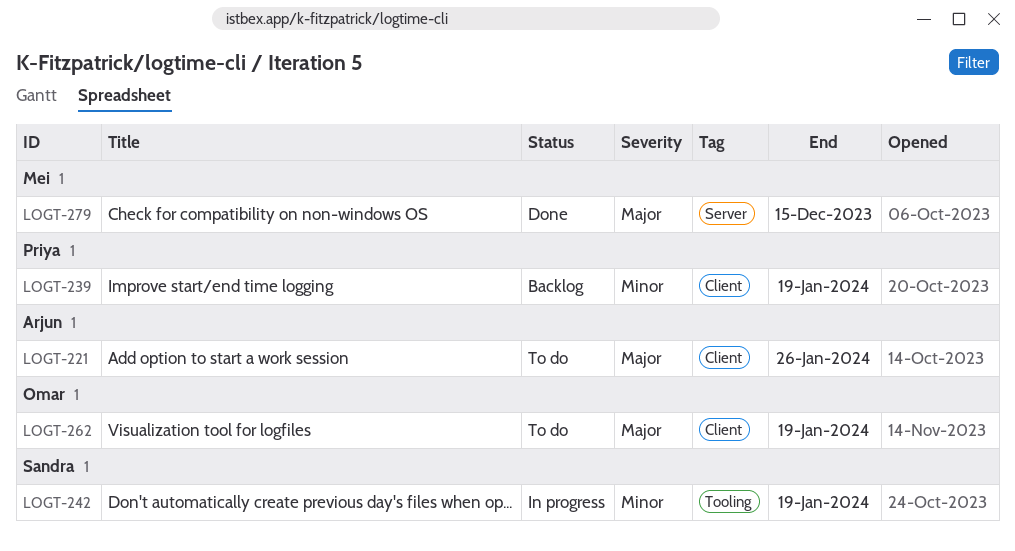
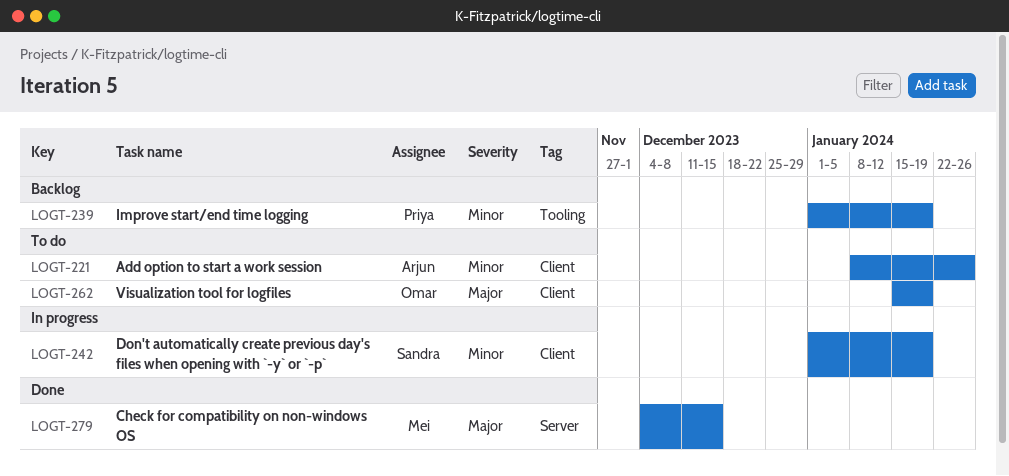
LOGT-221, priority: Major -> Minor
LOGT-239, label: Client -> Tooling
LOGT-242, label: Tooling -> Client

